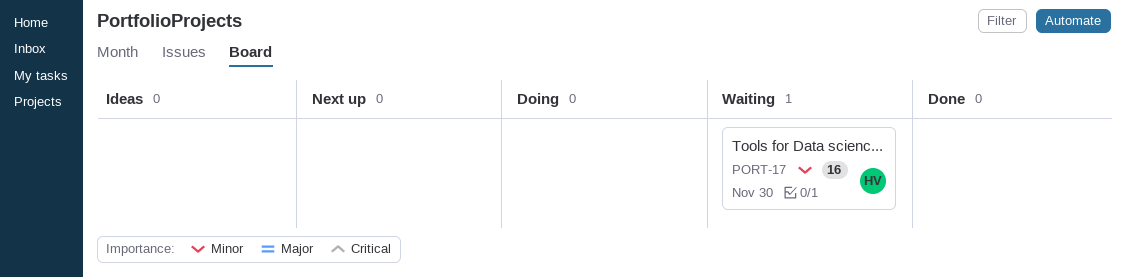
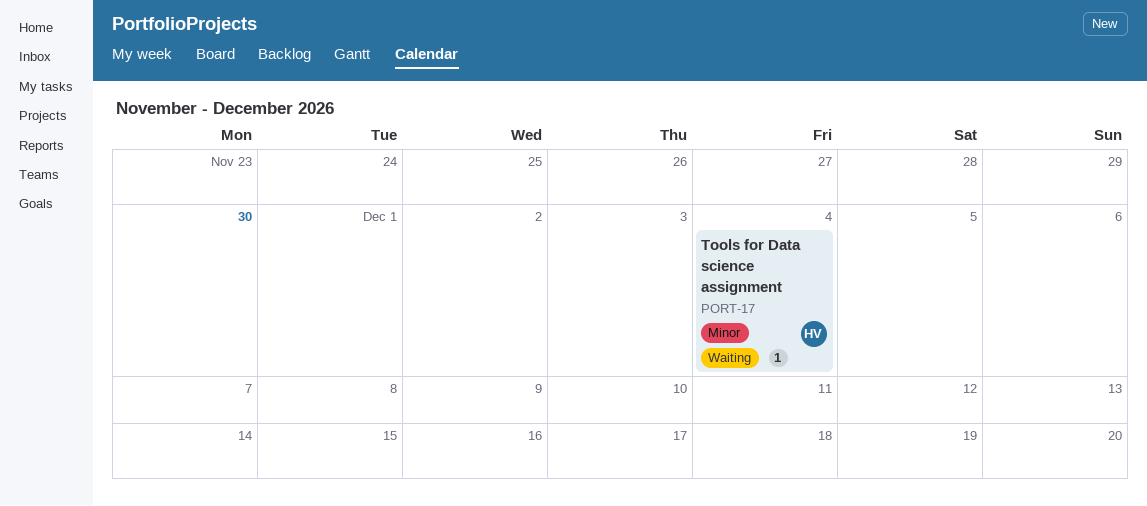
PORT-17, estimate: 16 -> 1
PORT-17, due: Nov 30 -> Dec 4

